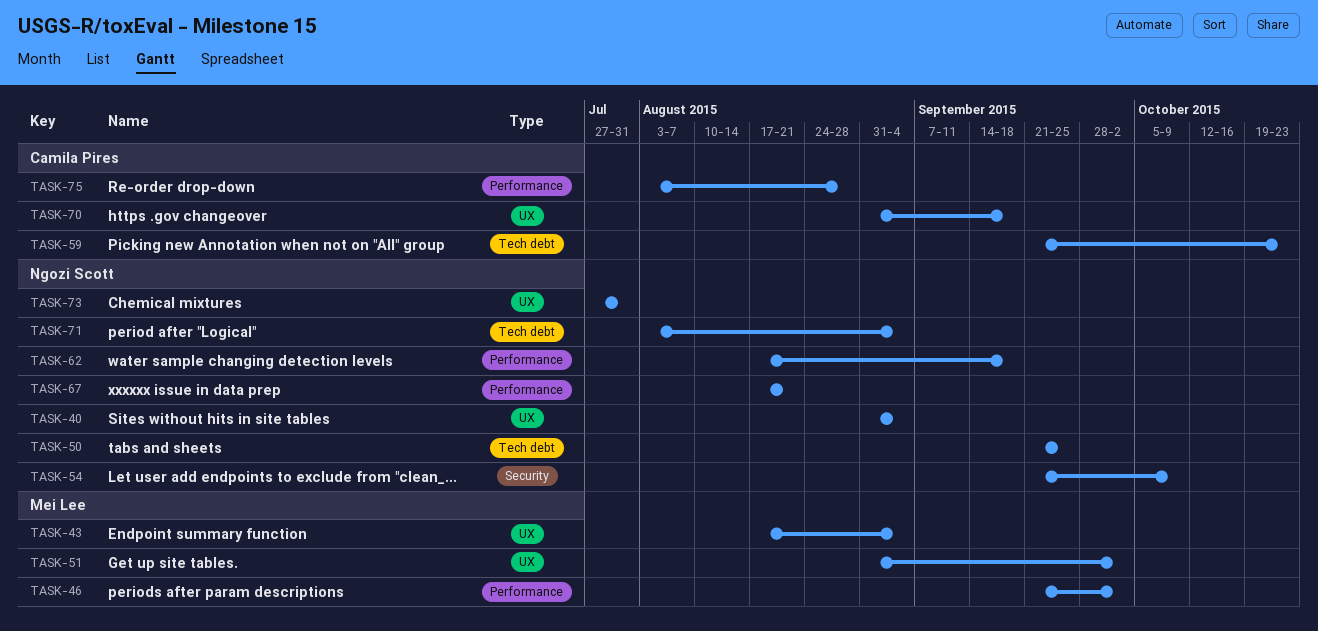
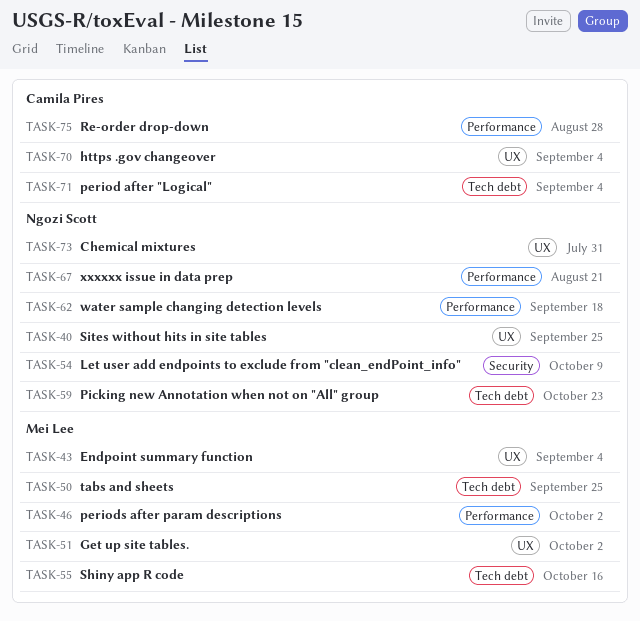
TASK-40, due: Sep 4 -> Sep 25
TASK-50, owner: Ngozi Scott -> Mei Lee
TASK-55: none -> present
TASK-59, owner: Camila Pires -> Ngozi Scott
TASK-70, due: Sep 18 -> Sep 4
TASK-71, owner: Ngozi Scott -> Camila Pires

